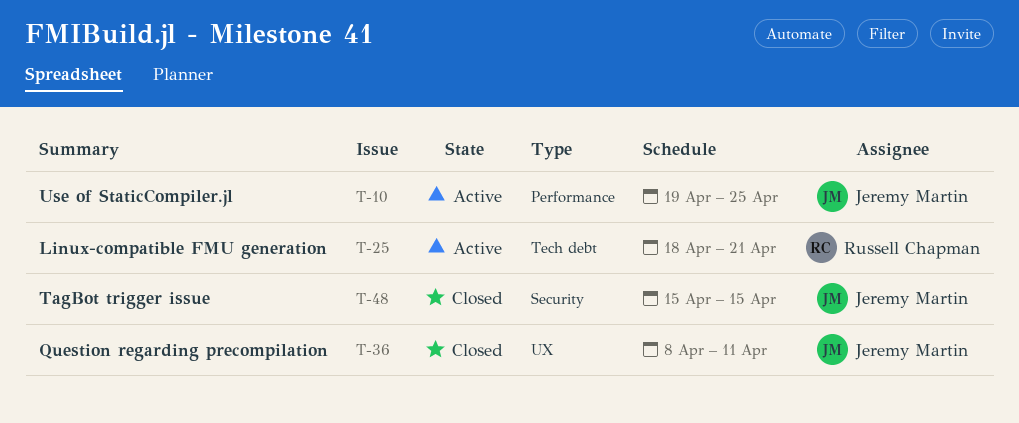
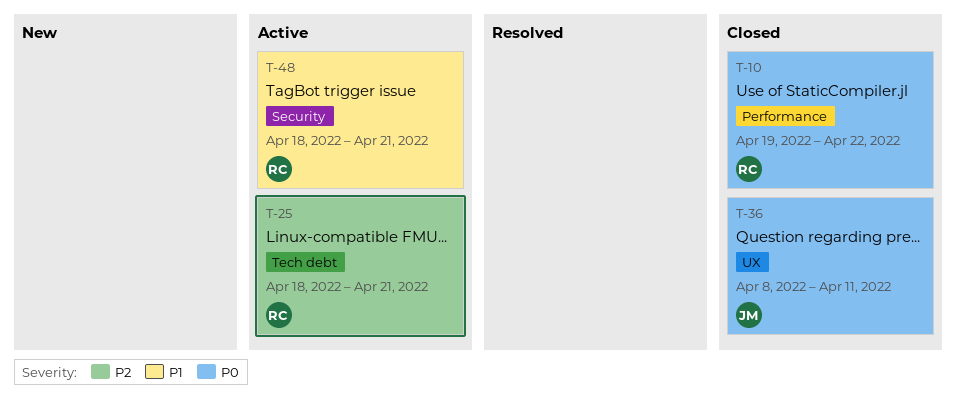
T-10, status: Active -> Closed
T-10, owner: Jeremy Martin -> Russell Chapman
T-10, due: Apr 25 -> Apr 22
T-48, status: Closed -> Active
T-48, owner: Jeremy Martin -> Russell Chapman
T-48, start: Apr 15 -> Apr 18
T-48, due: Apr 15 -> Apr 21

